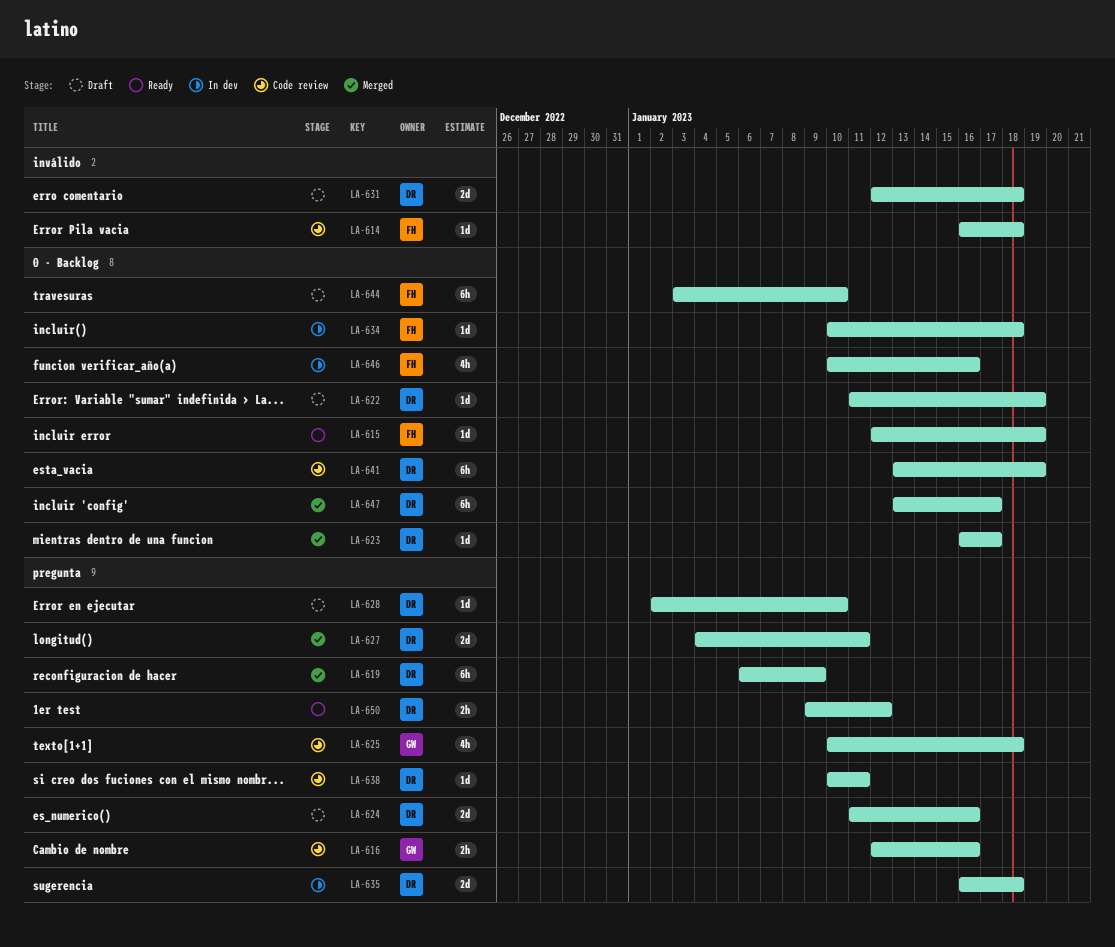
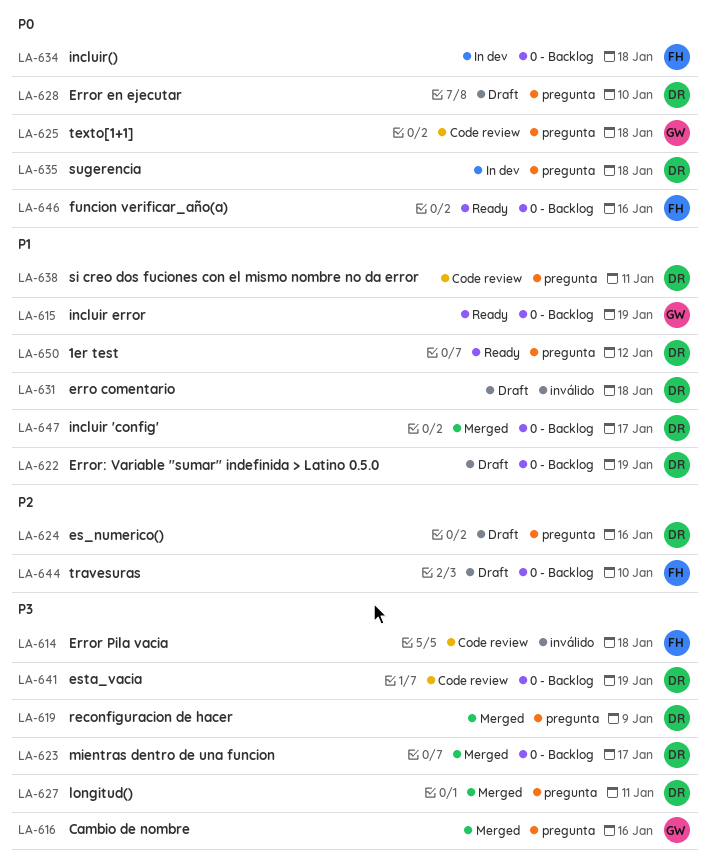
LA-615, owner: FH -> GW
LA-616, status: Code review -> Merged
LA-646, status: In dev -> Ready

